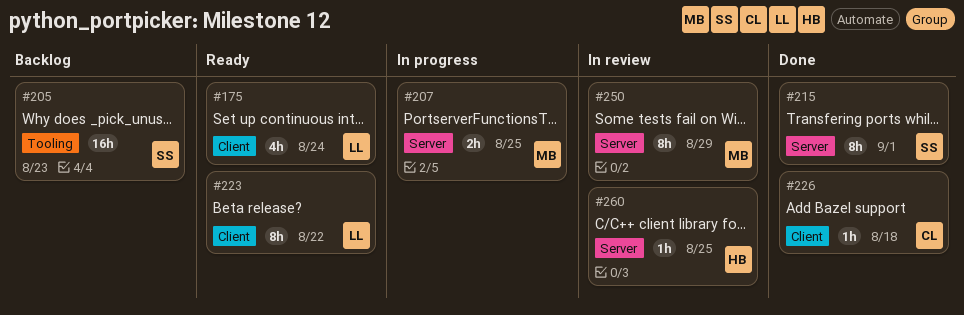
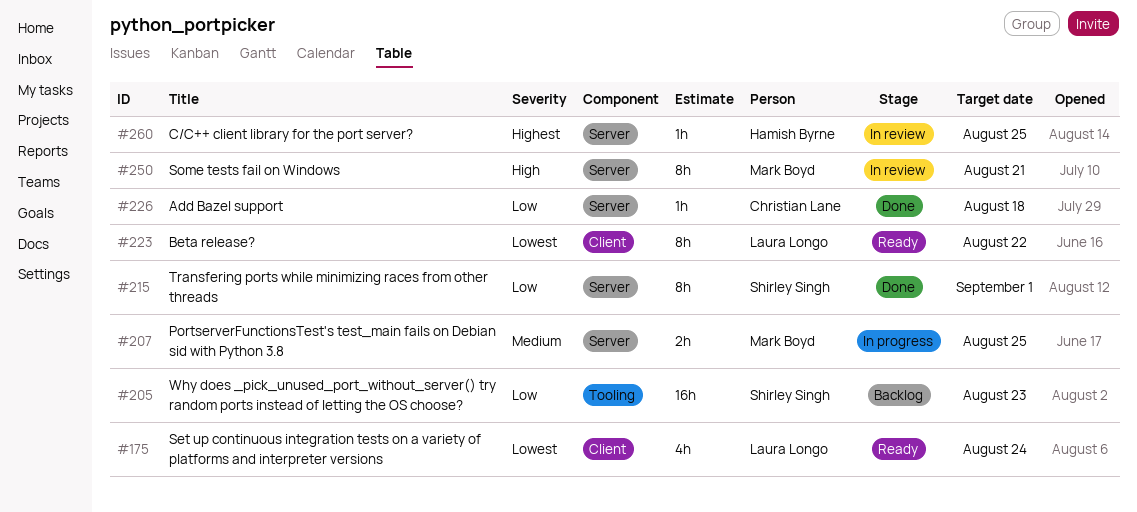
#226, label: Client -> Server
#250, due: Aug 29 -> Aug 21

